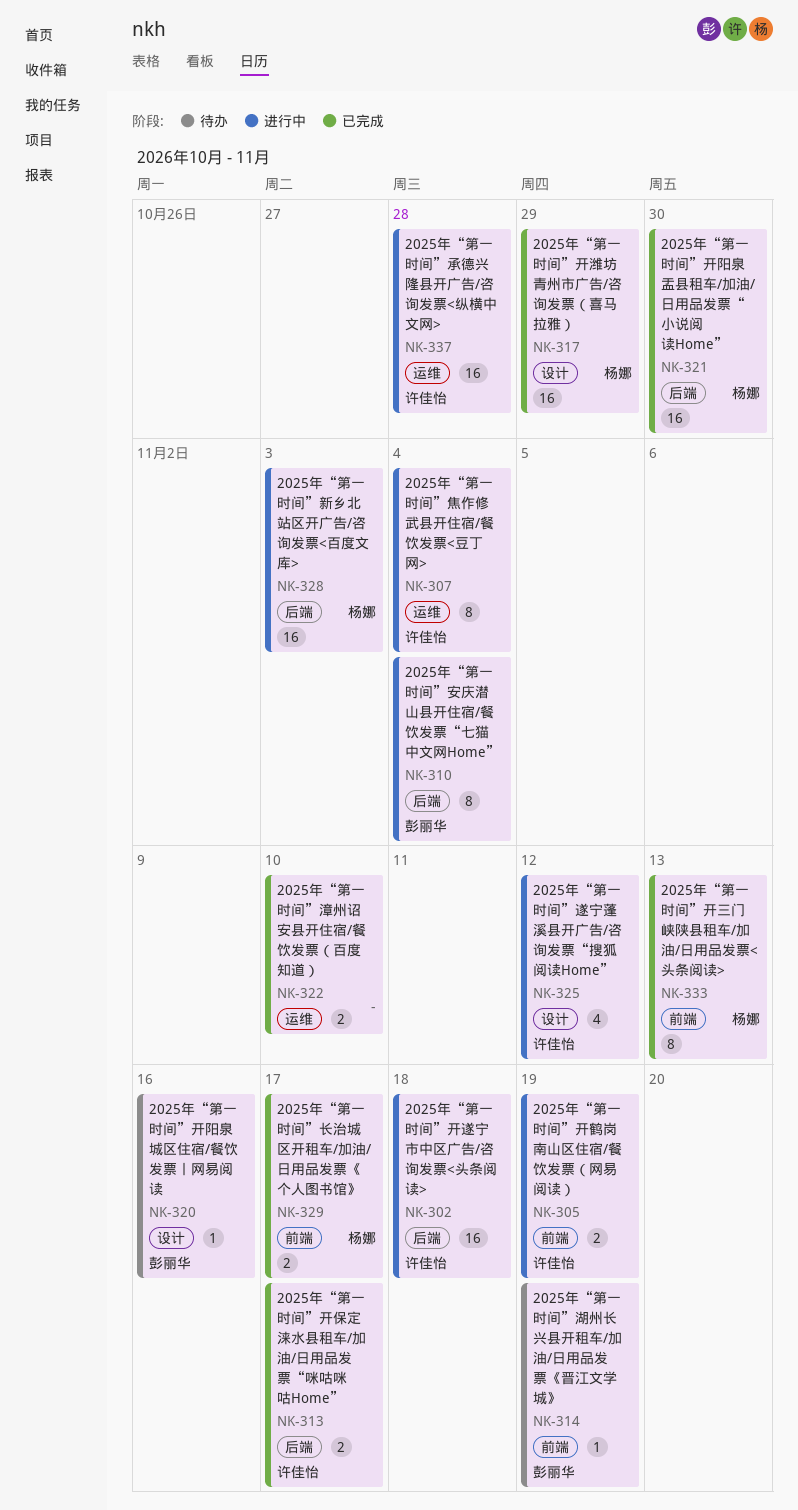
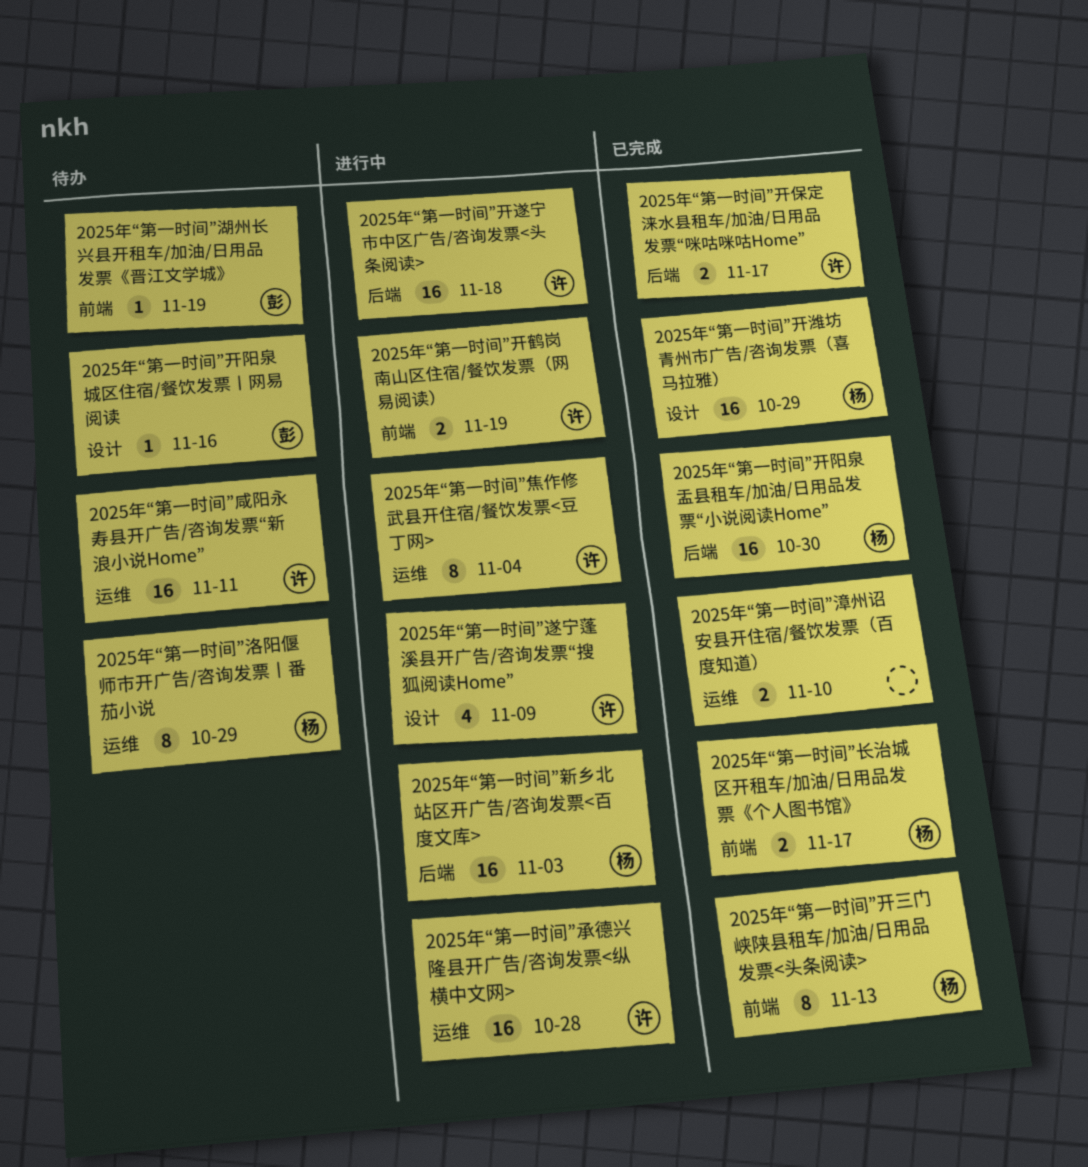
2025年“第一时间”咸阳永寿县开广告/咨询发票“新浪小说Home”: none -> present
2025年“第一时间”安庆潜山县开住宿/餐饮发票“七猫中文网Home”: present -> none
2025年“第一时间”洛阳偃师市开广告/咨询发票丨番茄小说: none -> present
2025年“第一时间”遂宁蓬溪县开广告/咨询发票“搜狐阅读Home”, due: Nov 12 -> Nov 9

